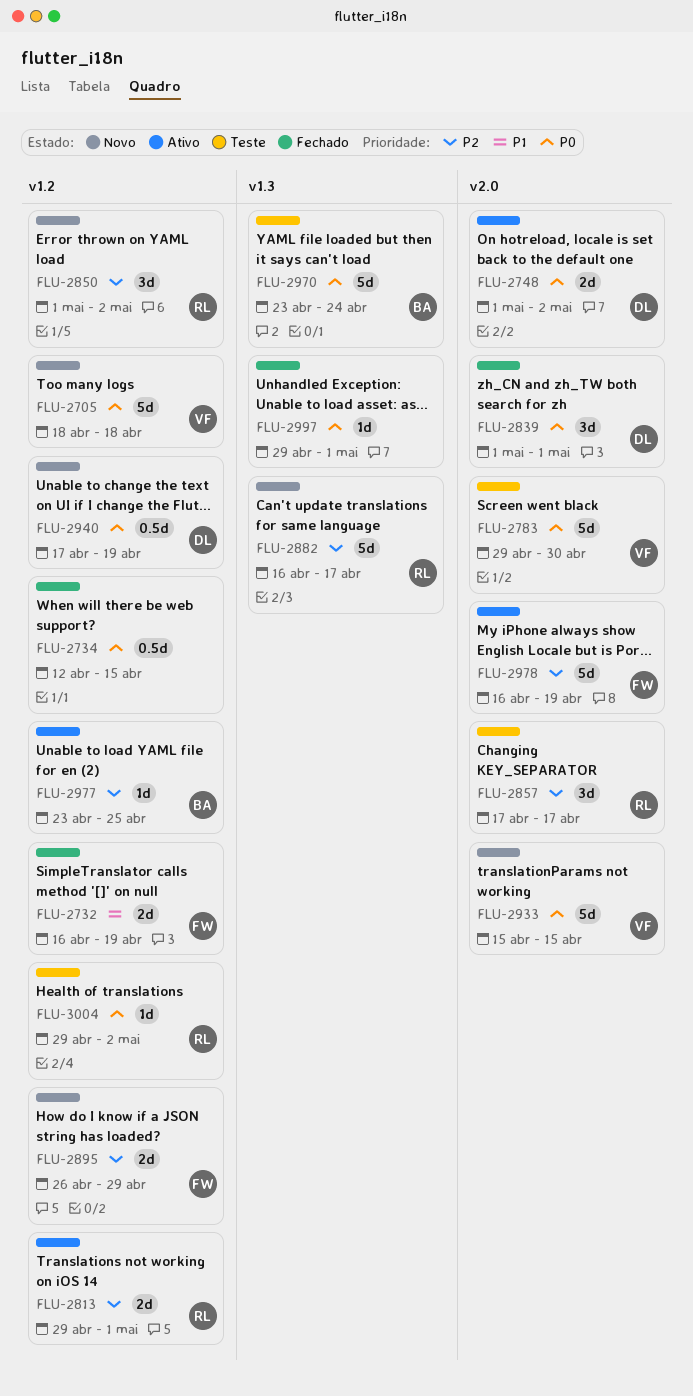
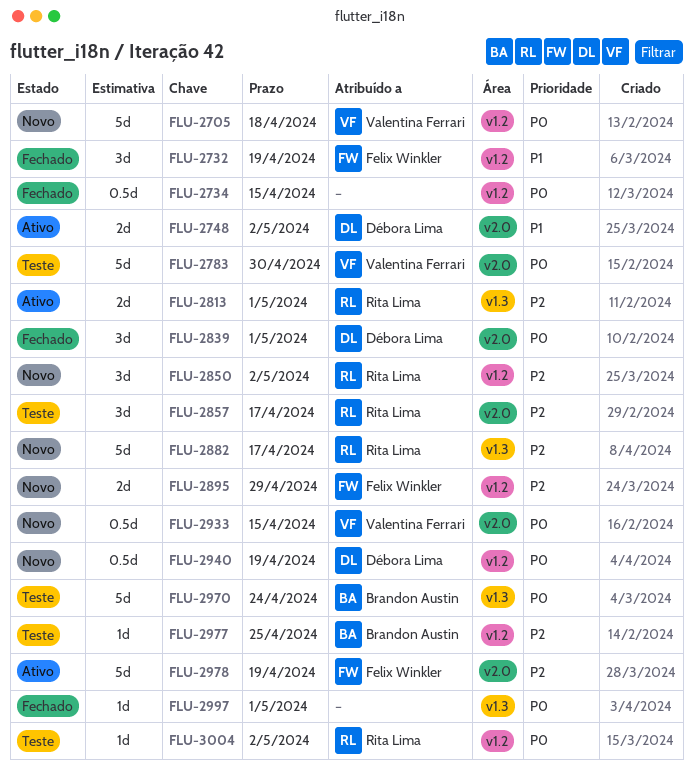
FLU-2732, estimate: 2d -> 3d
FLU-2748, priority: P0 -> P1
FLU-2813, label: v1.2 -> v1.3
FLU-2933, estimate: 5d -> 0.5d
FLU-2977, status: Ativo -> Teste

